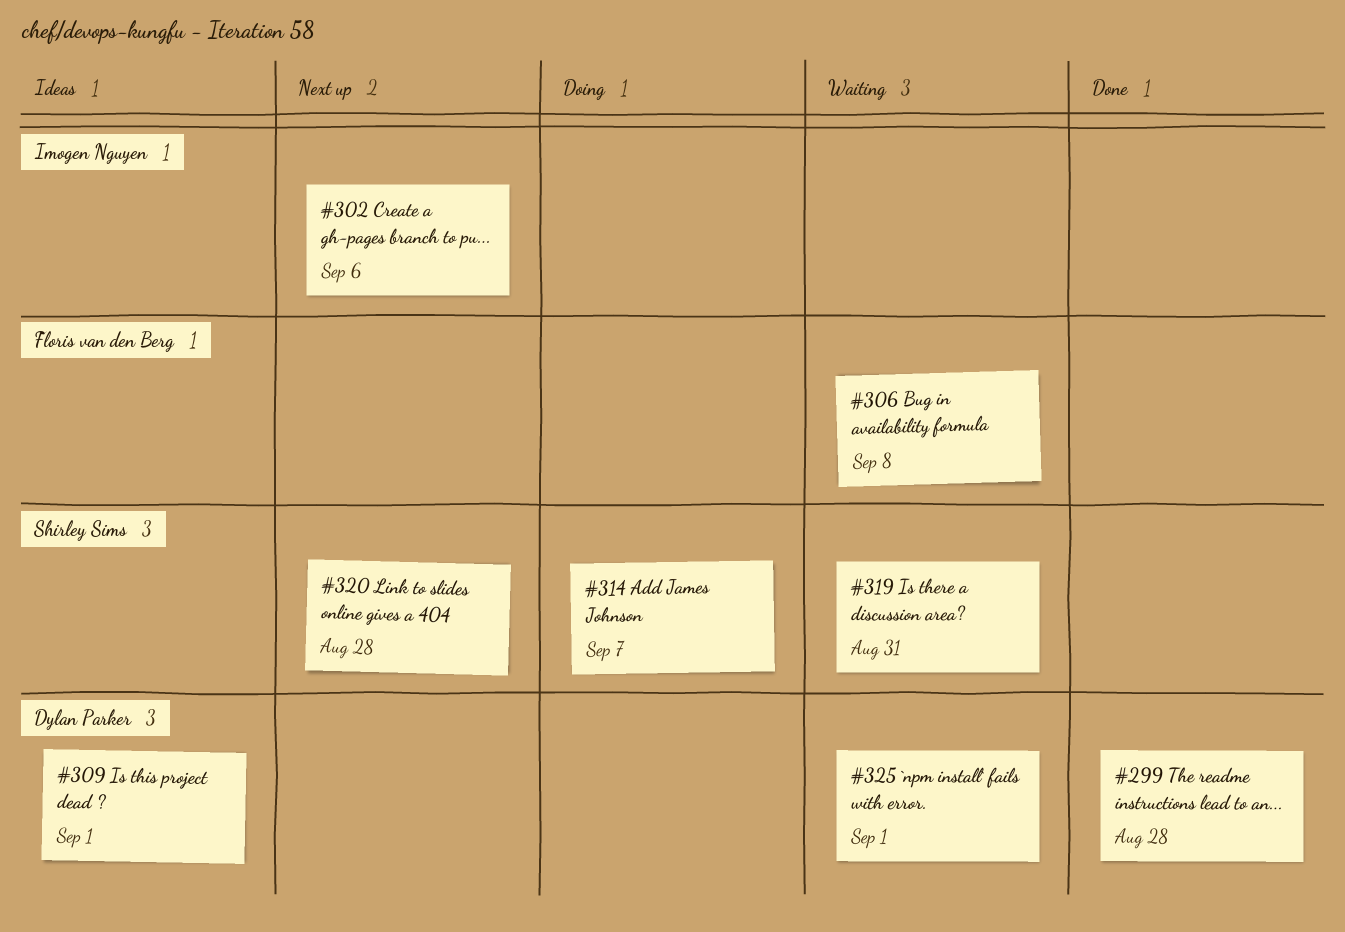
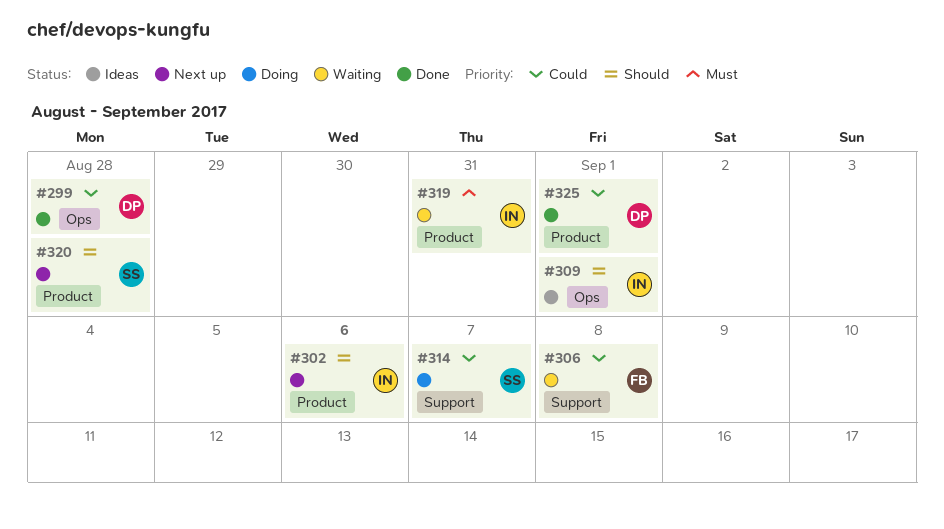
#309, owner: Dylan Parker -> Imogen Nguyen
#319, owner: Shirley Sims -> Imogen Nguyen
#325, status: Waiting -> Done

